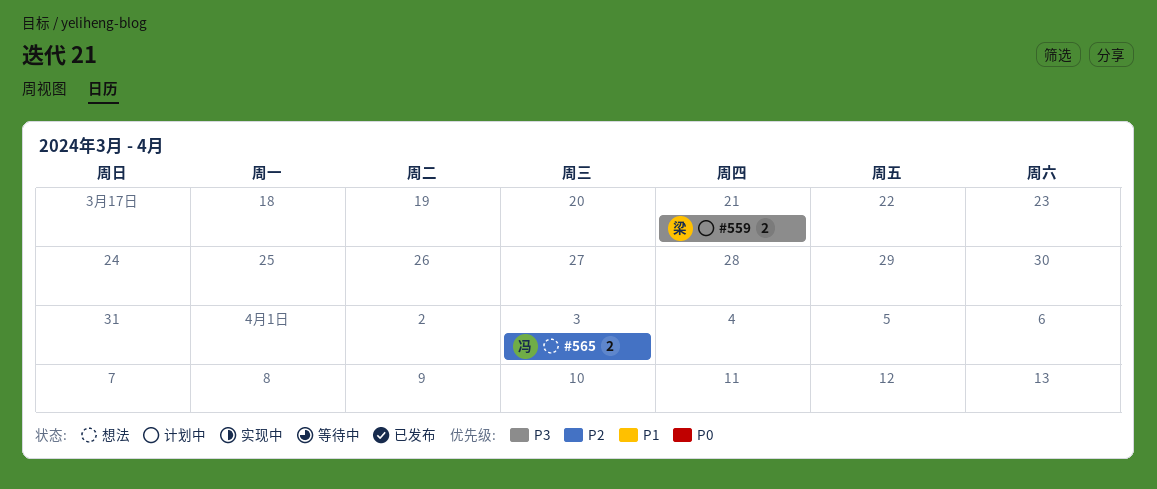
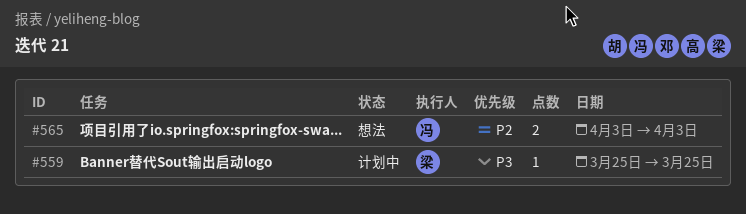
#559, estimate: 2 -> 1
#559, start: Mar 21 -> Mar 25
#559, due: Mar 21 -> Mar 25

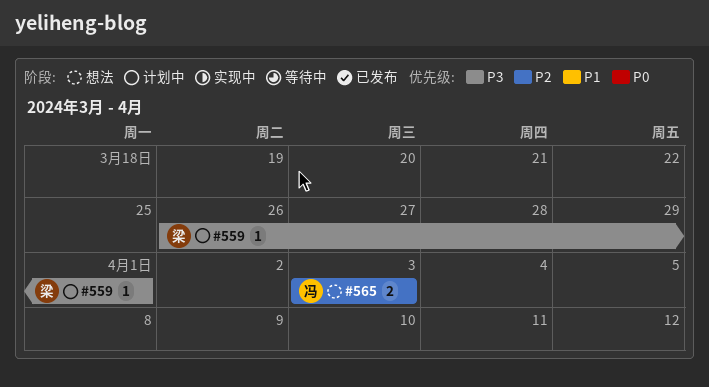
#559, start: Mar 25 -> Mar 26
#559, due: Mar 25 -> Apr 1

